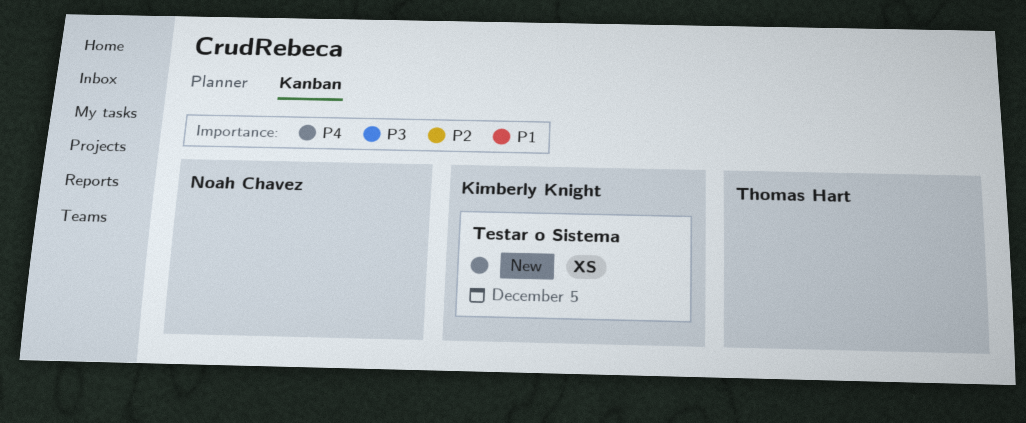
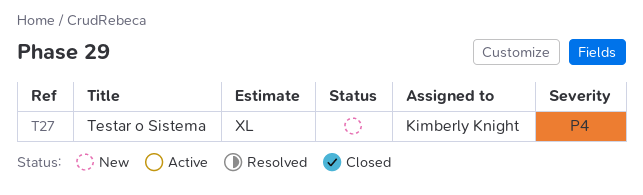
Testar o Sistema, estimate: XS -> XL

